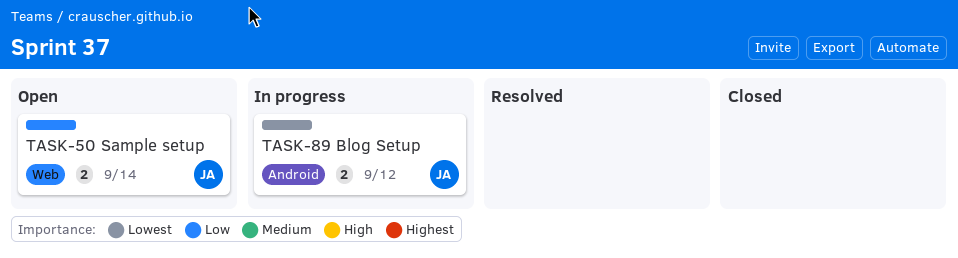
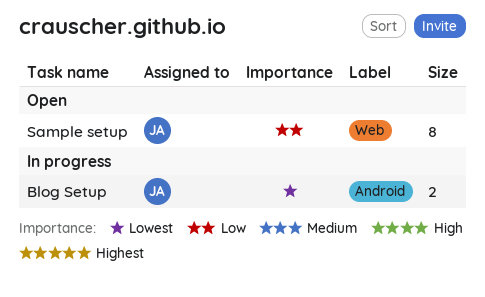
Sample setup, estimate: 2 -> 8

